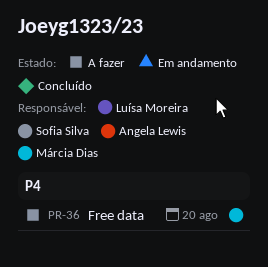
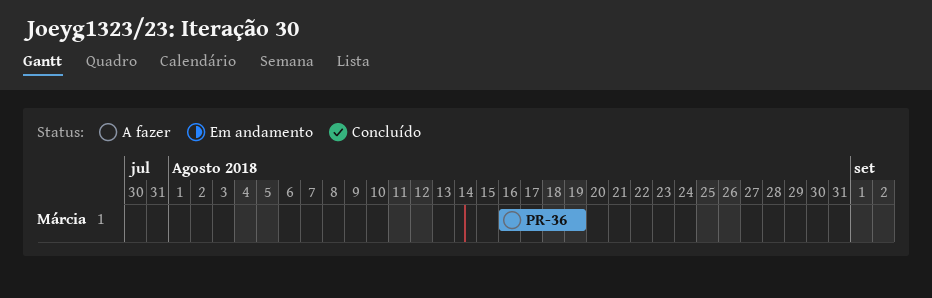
PR-36, due: Aug 20 -> Aug 19

